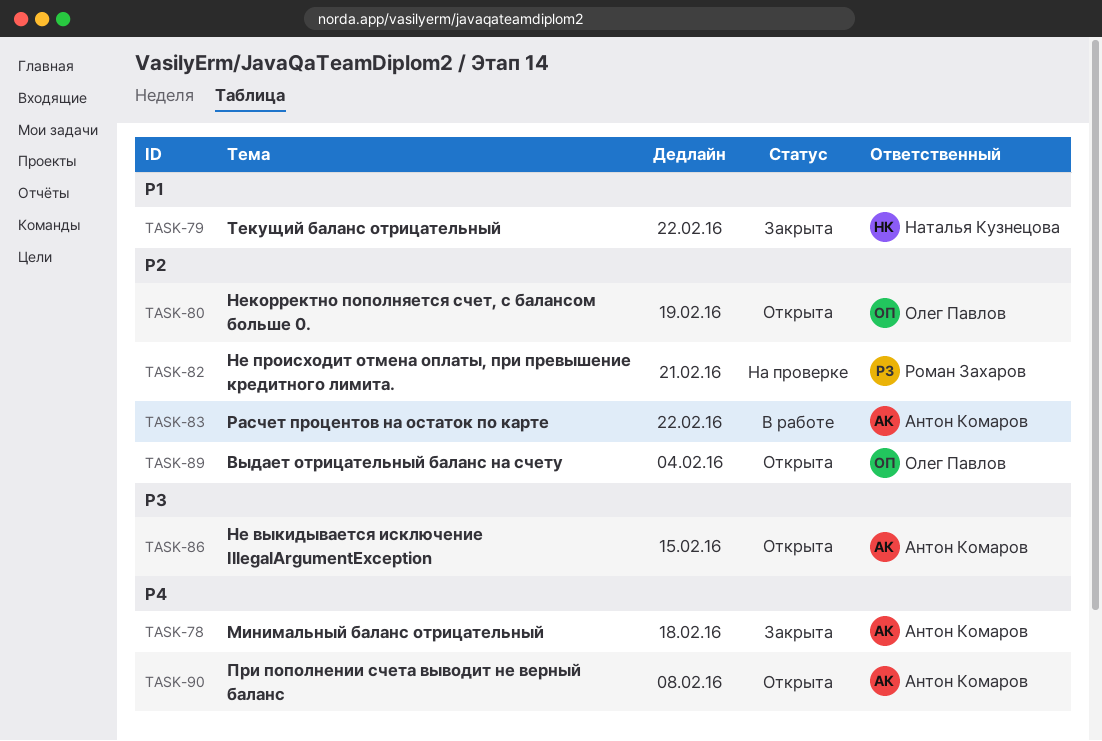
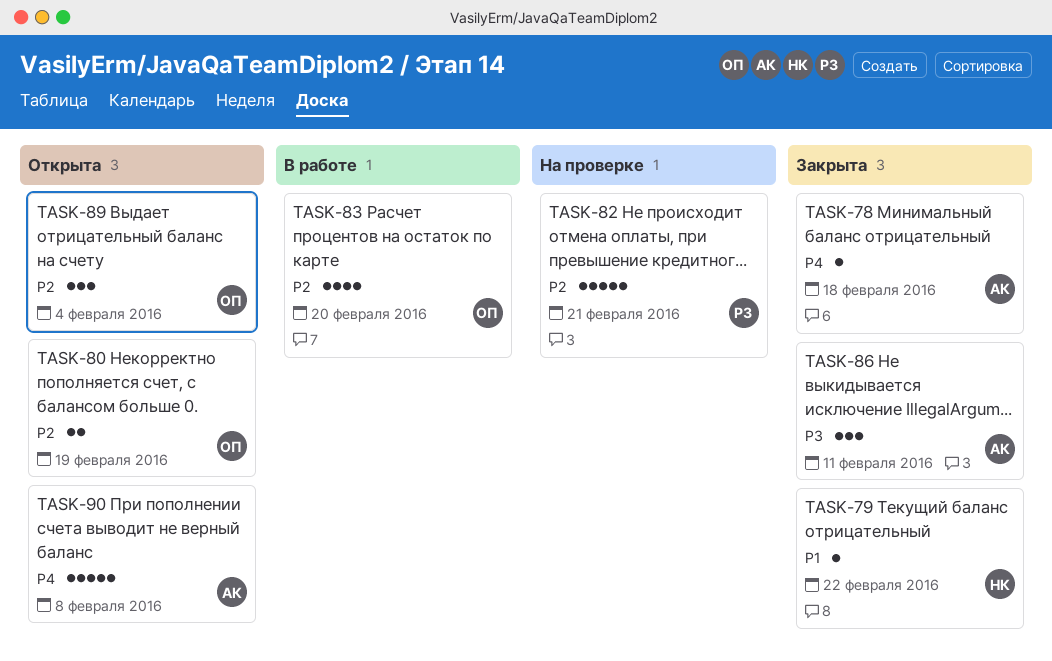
TASK-83, owner: Антон Комаров -> Олег Павлов
TASK-83, due: Feb 22 -> Feb 20
TASK-86, status: Открыта -> Закрыта
TASK-86, due: Feb 15 -> Feb 11

